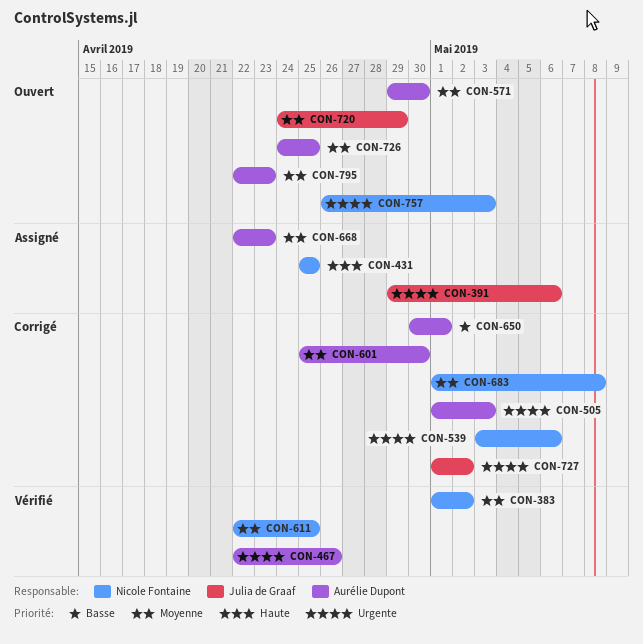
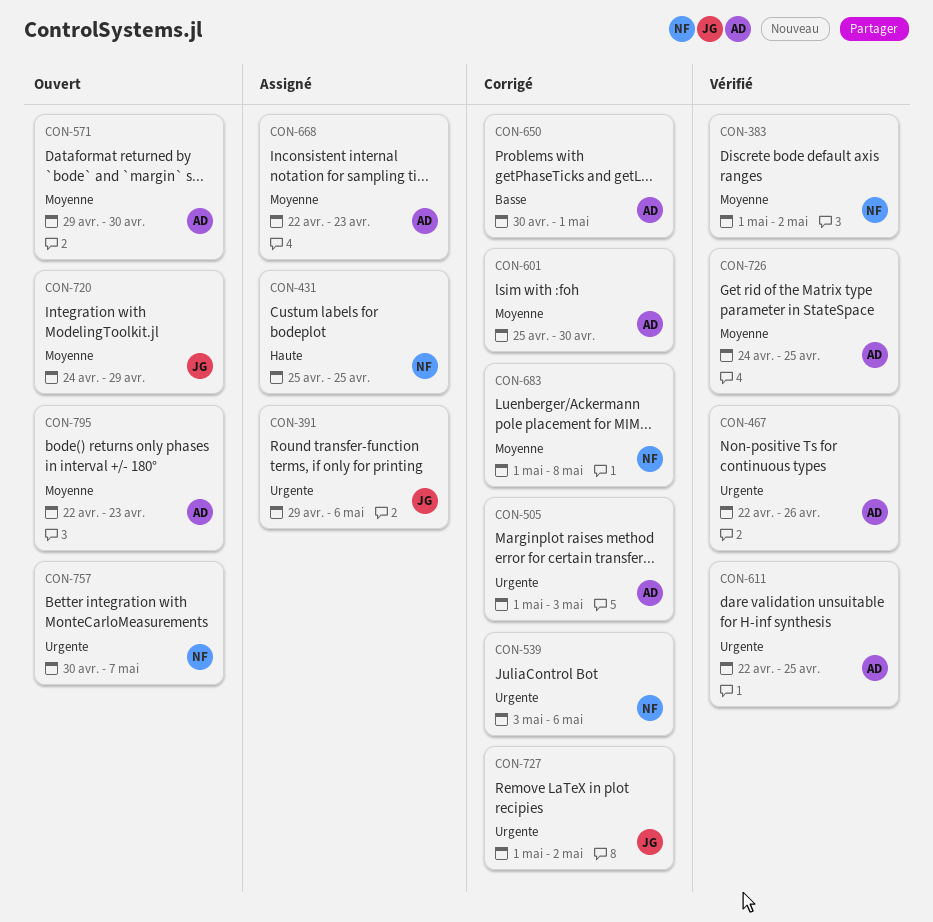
CON-611, owner: Nicole Fontaine -> Aurélie Dupont
CON-611, priority: Moyenne -> Urgente
CON-726, status: Ouvert -> Vérifié
CON-757, start: Apr 26 -> Apr 30
CON-757, due: May 3 -> May 7

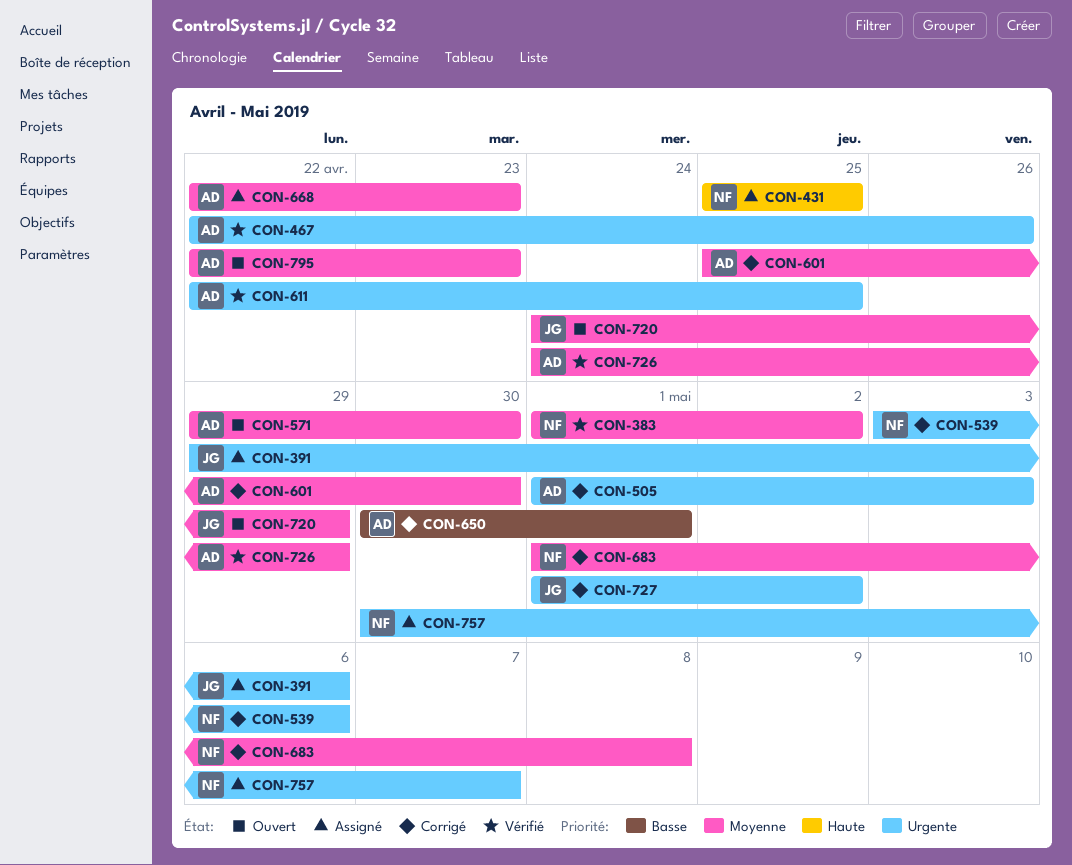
CON-726, due: Apr 25 -> Apr 29
CON-757, status: Ouvert -> Assigné

